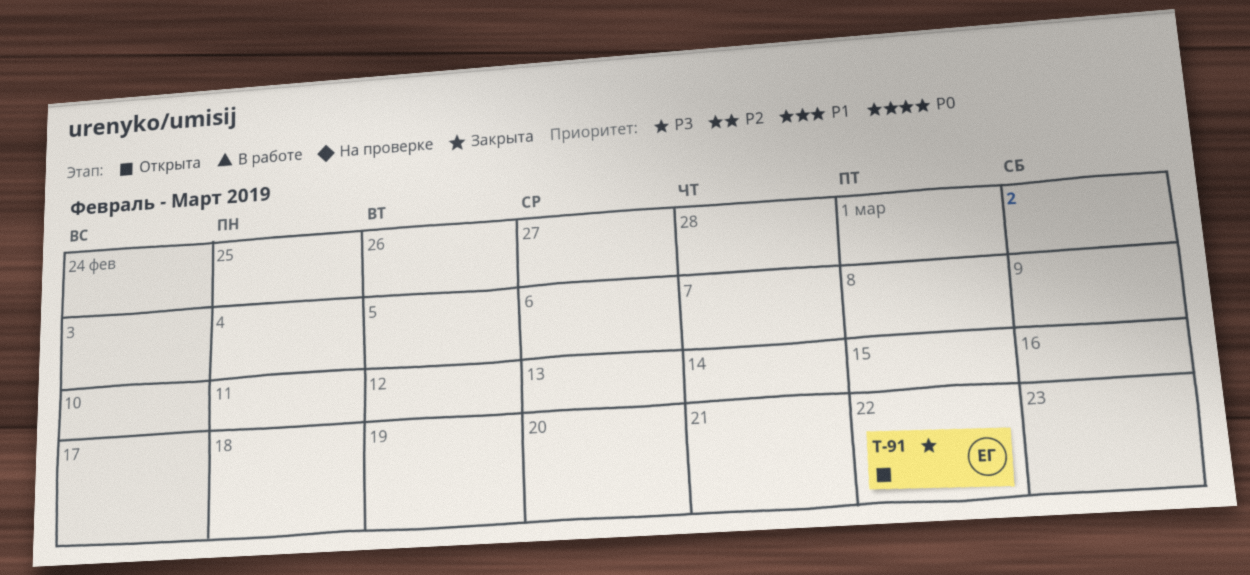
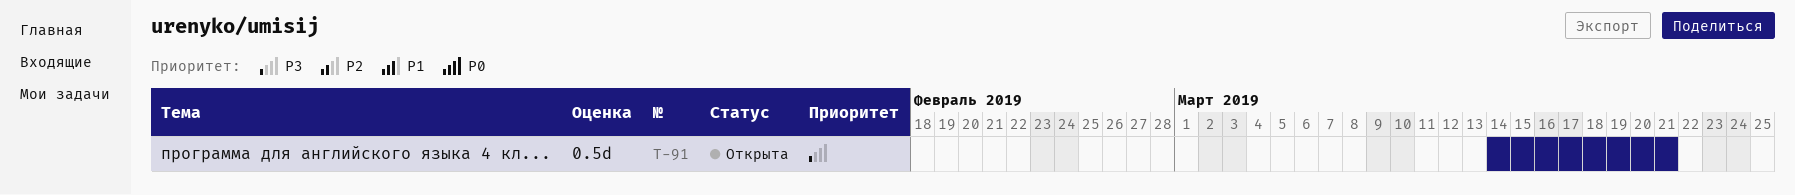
T-91, due: Mar 22 -> Mar 21

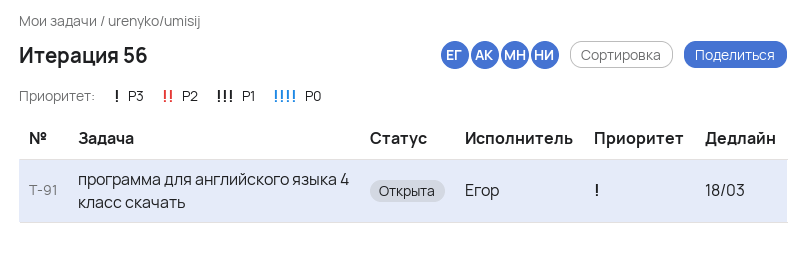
T-91, due: Mar 21 -> Mar 18

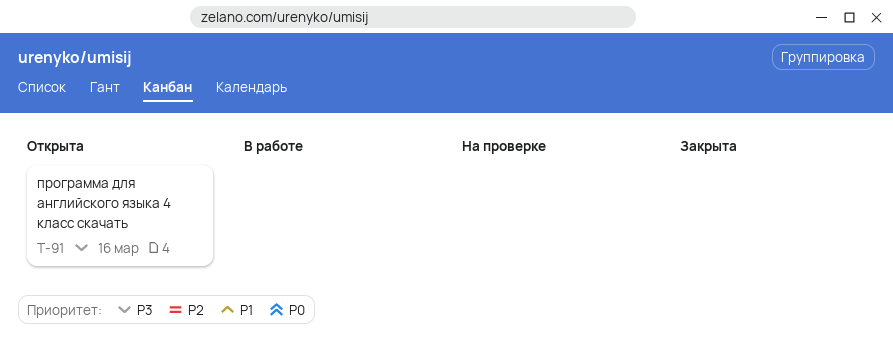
T-91, due: Mar 18 -> Mar 16

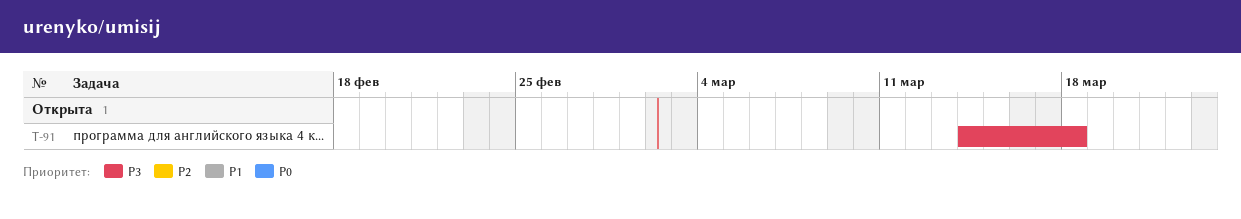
T-91, due: Mar 16 -> Mar 18

